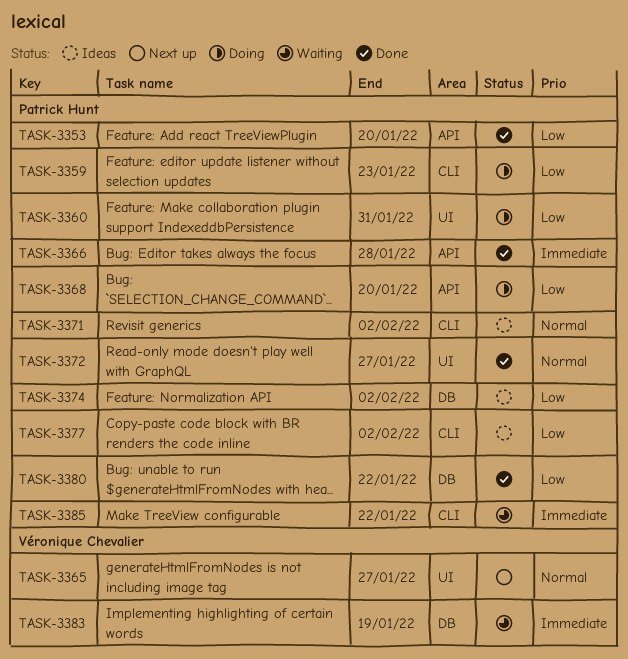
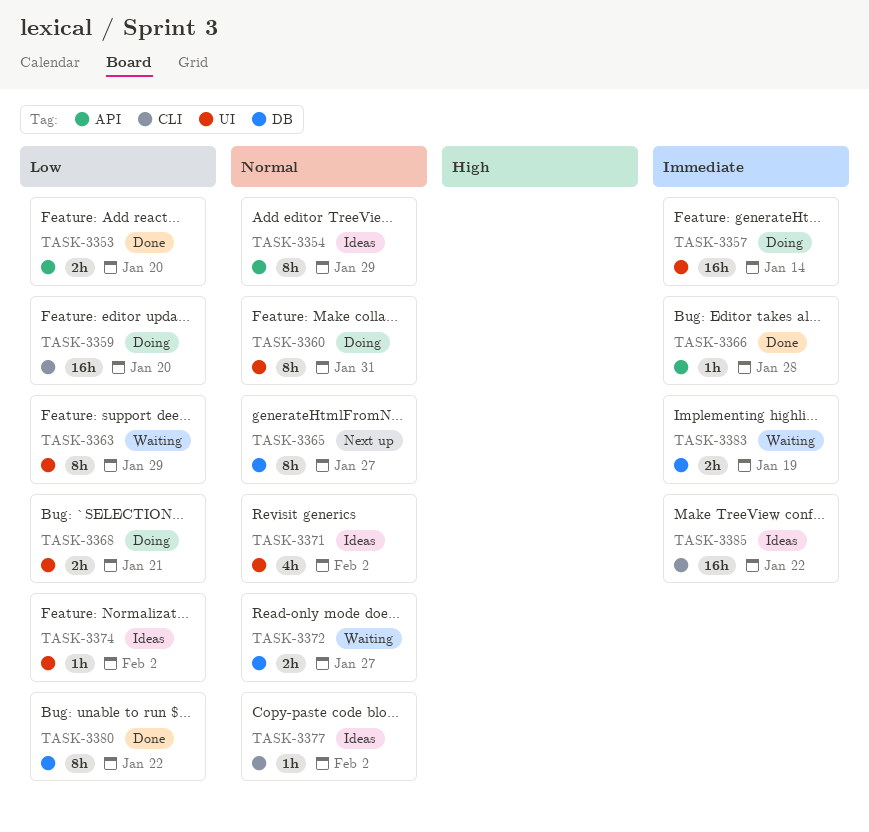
TASK-3354: none -> present
TASK-3357: none -> present
TASK-3359, due: Jan 23 -> Jan 20
TASK-3360, priority: Low -> Normal
TASK-3363: none -> present
TASK-3365, label: UI -> DB
TASK-3368, label: API -> UI
TASK-3368, due: Jan 20 -> Jan 21
TASK-3371, label: CLI -> UI
TASK-3372, status: Done -> Waiting
TASK-3372, label: UI -> DB
TASK-3374, label: DB -> UI
TASK-3377, priority: Low -> Normal
TASK-3385, status: Waiting -> Ideas

